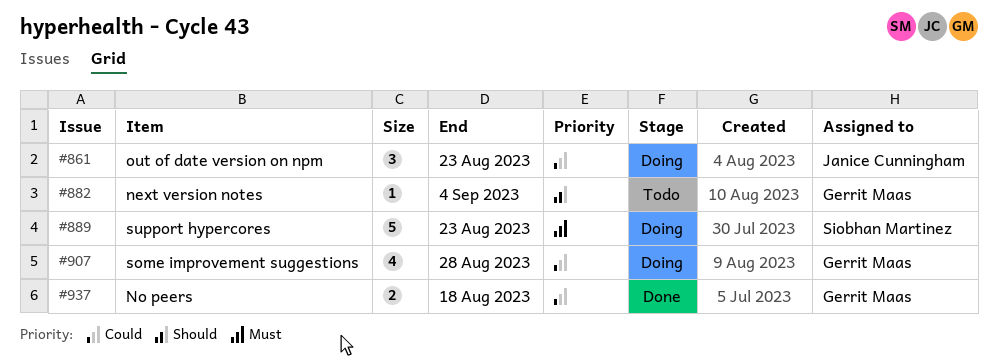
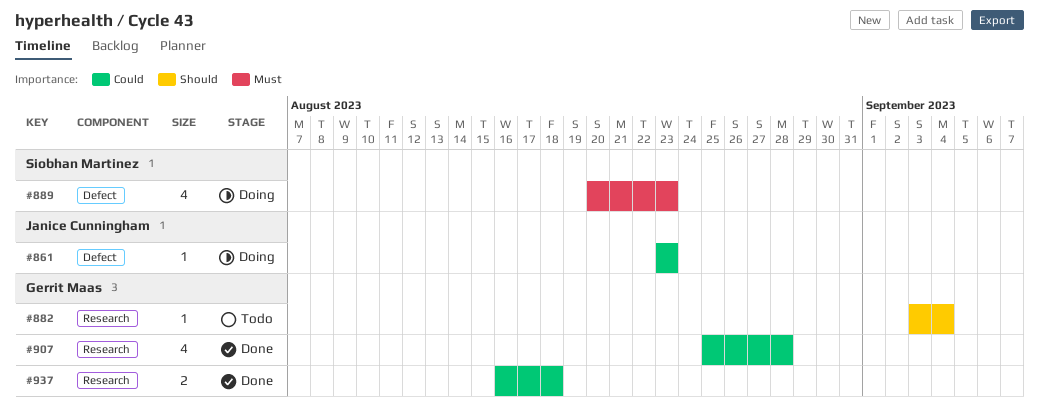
#861, estimate: 3 -> 1
#889, estimate: 5 -> 4
#907, status: Doing -> Done

